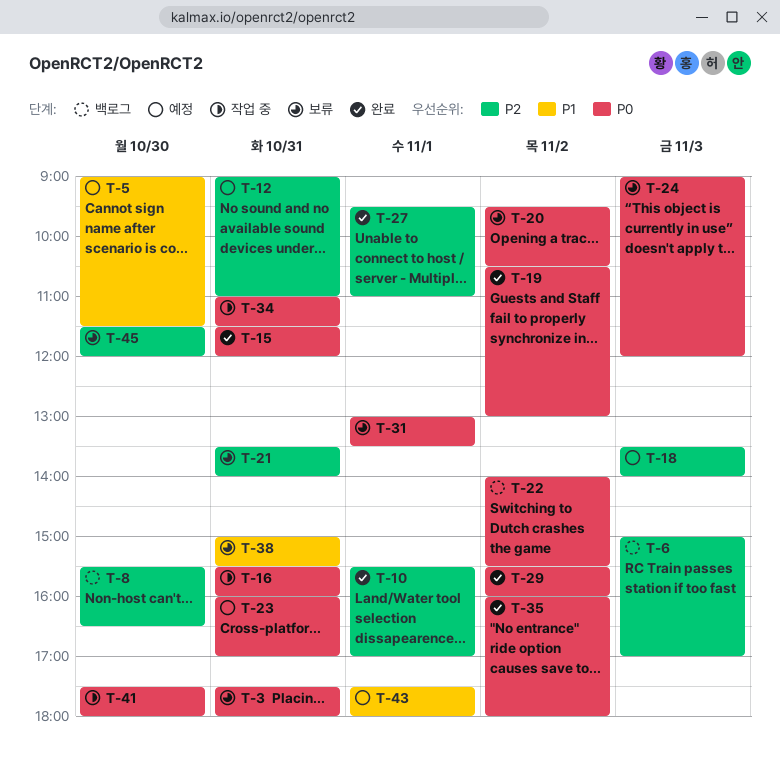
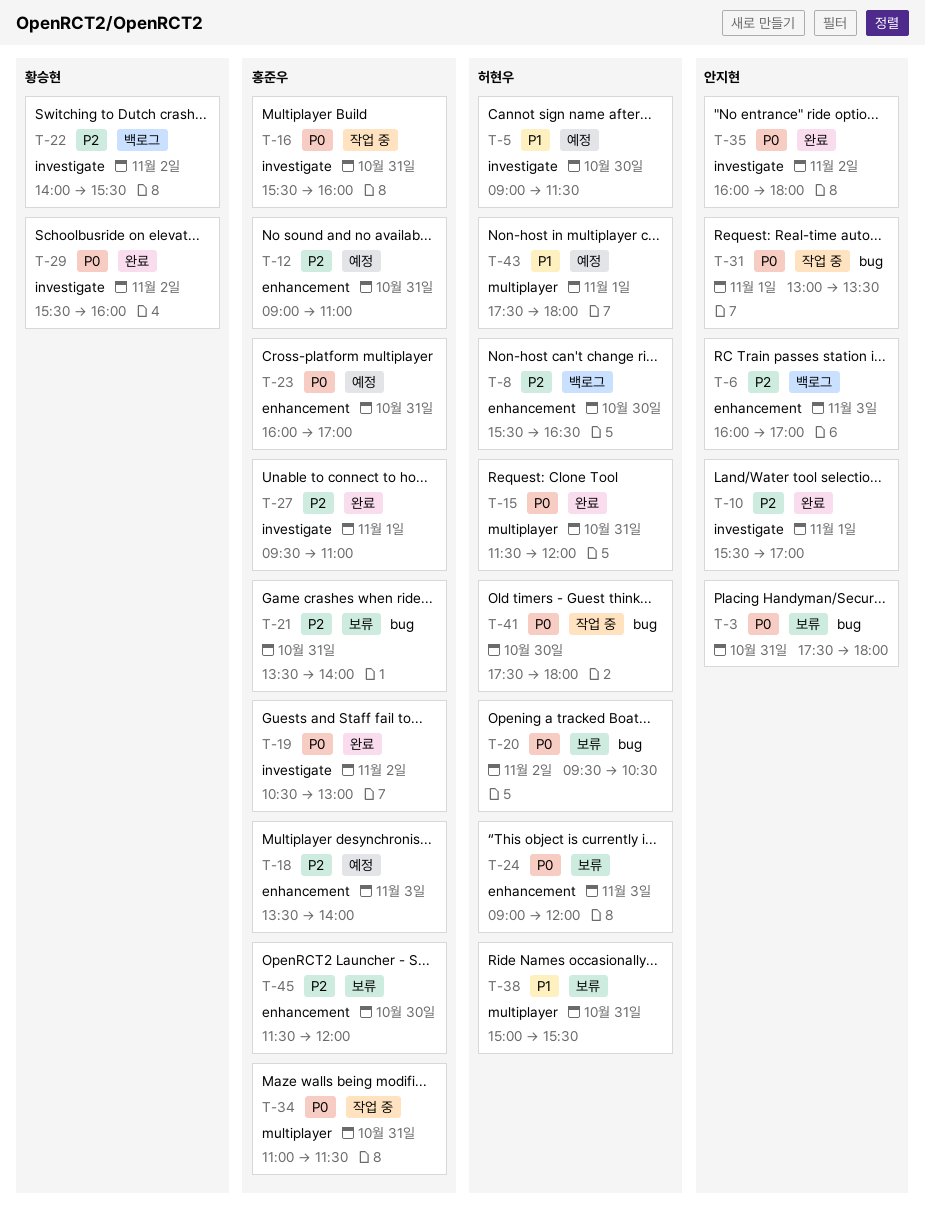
T-6, begins: 15:00 -> 16:00
T-22, priority: P0 -> P2
T-31, status: 보류 -> 작업 중

